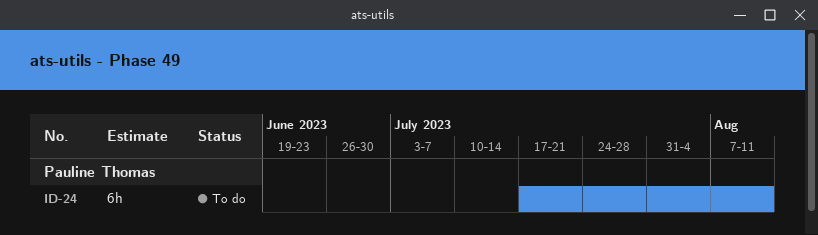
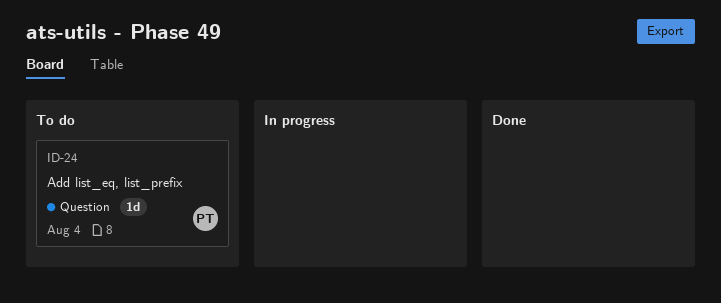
ID-24, estimate: 6h -> 1d
ID-24, due: Aug 11 -> Aug 4

